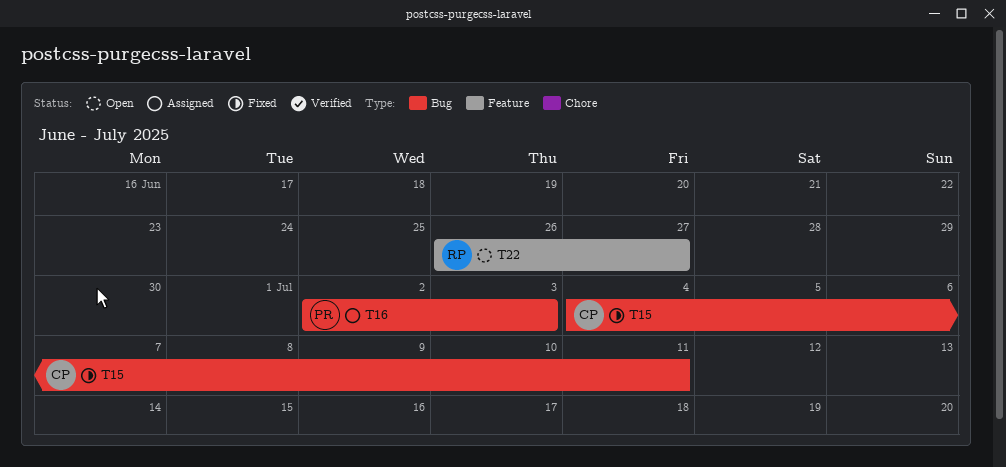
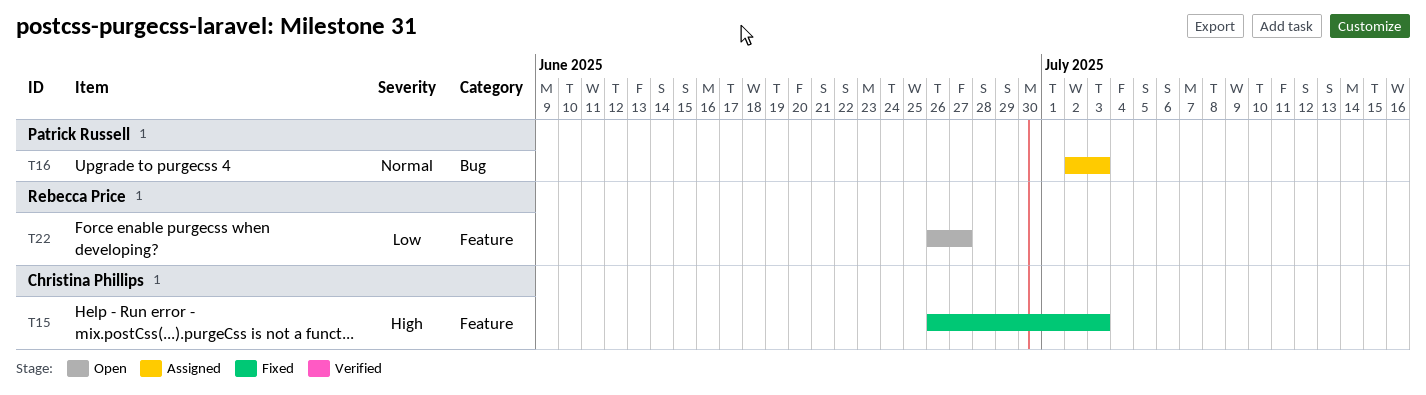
T15, label: Bug -> Feature
T15, start: Jul 4 -> Jun 26
T15, due: Jul 11 -> Jul 3

